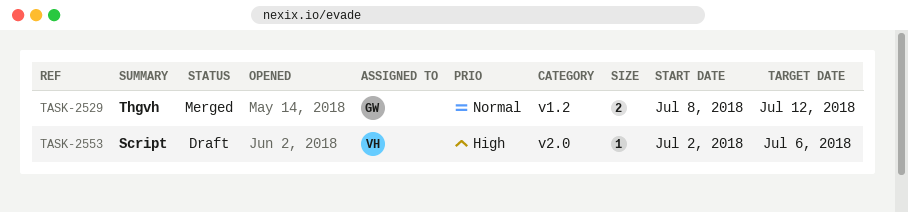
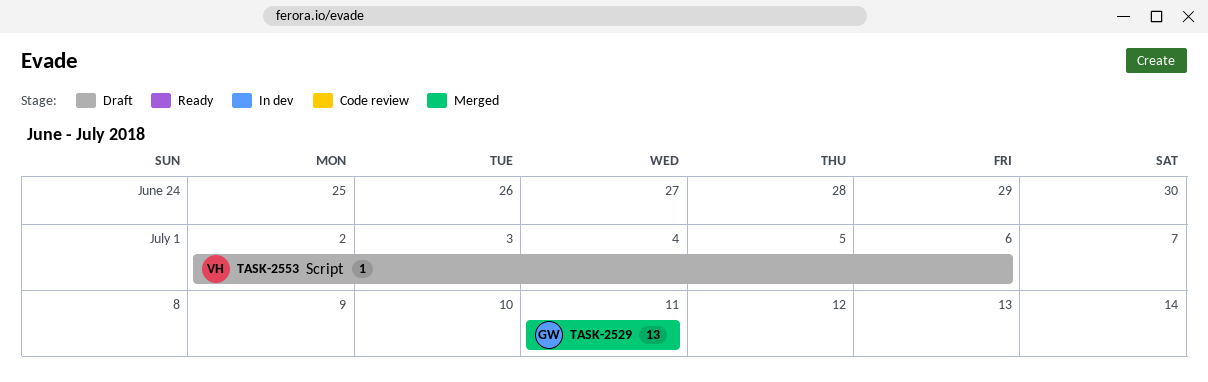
TASK-2529, estimate: 2 -> 13
TASK-2529, start: Jul 8 -> Jul 11
TASK-2529, due: Jul 12 -> Jul 11

